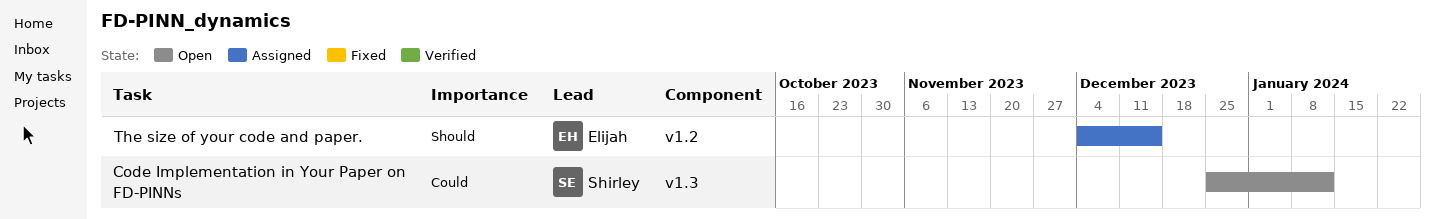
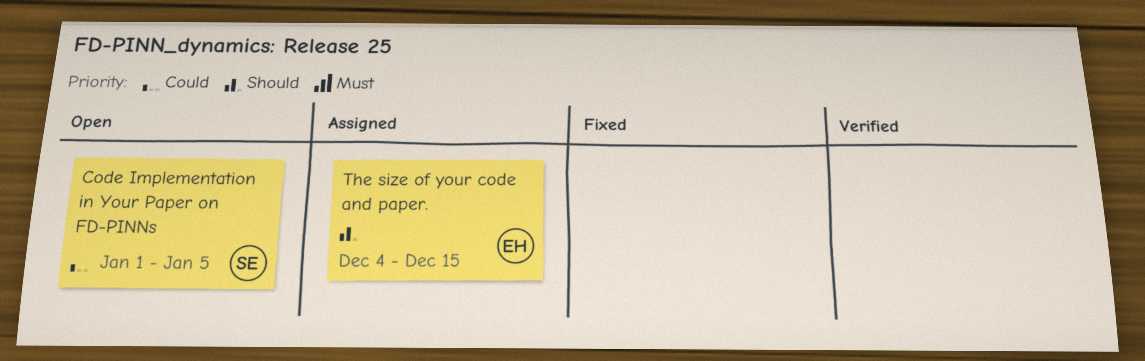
Code Implementation in Your Paper on FD-PINNs, start: Dec 25 -> Jan 1
Code Implementation in Your Paper on FD-PINNs, due: Jan 12 -> Jan 5

